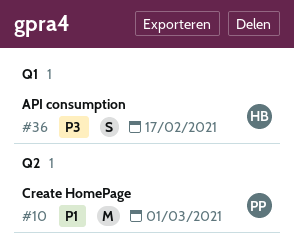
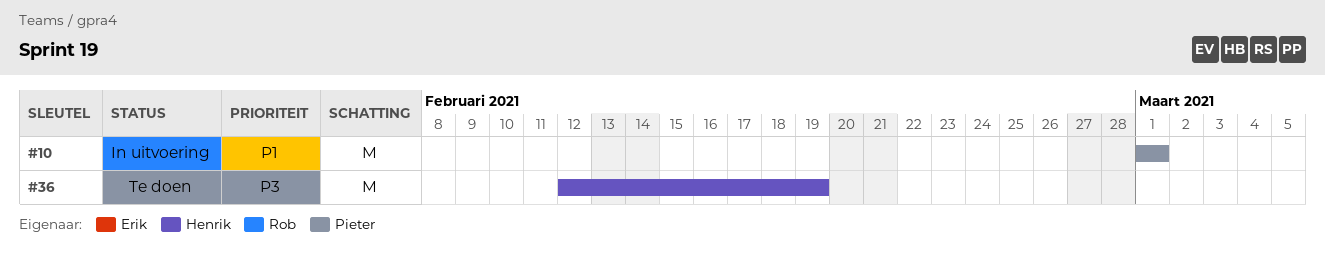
#36, estimate: S -> M
#36, due: Feb 17 -> Feb 19

